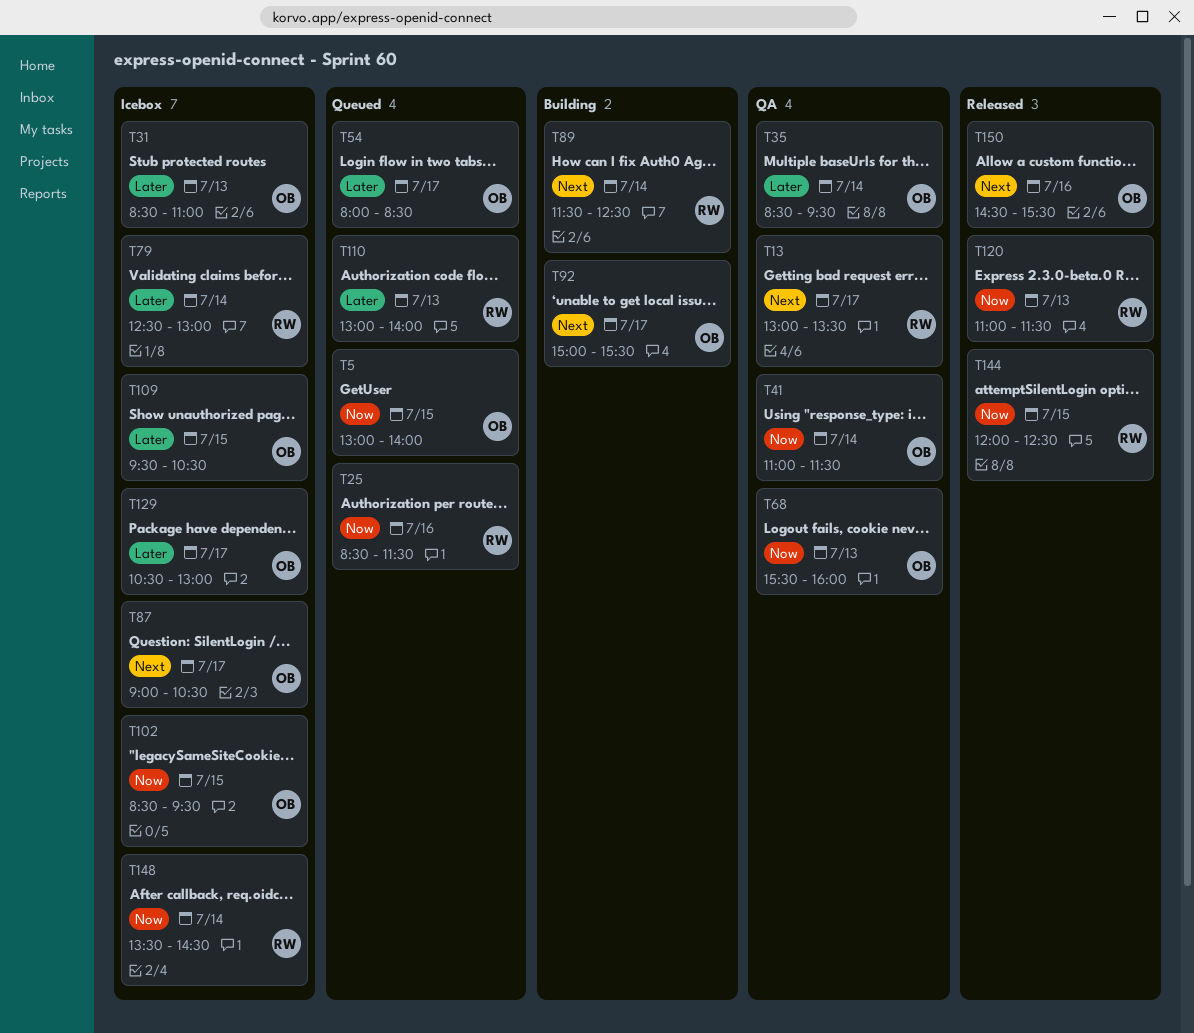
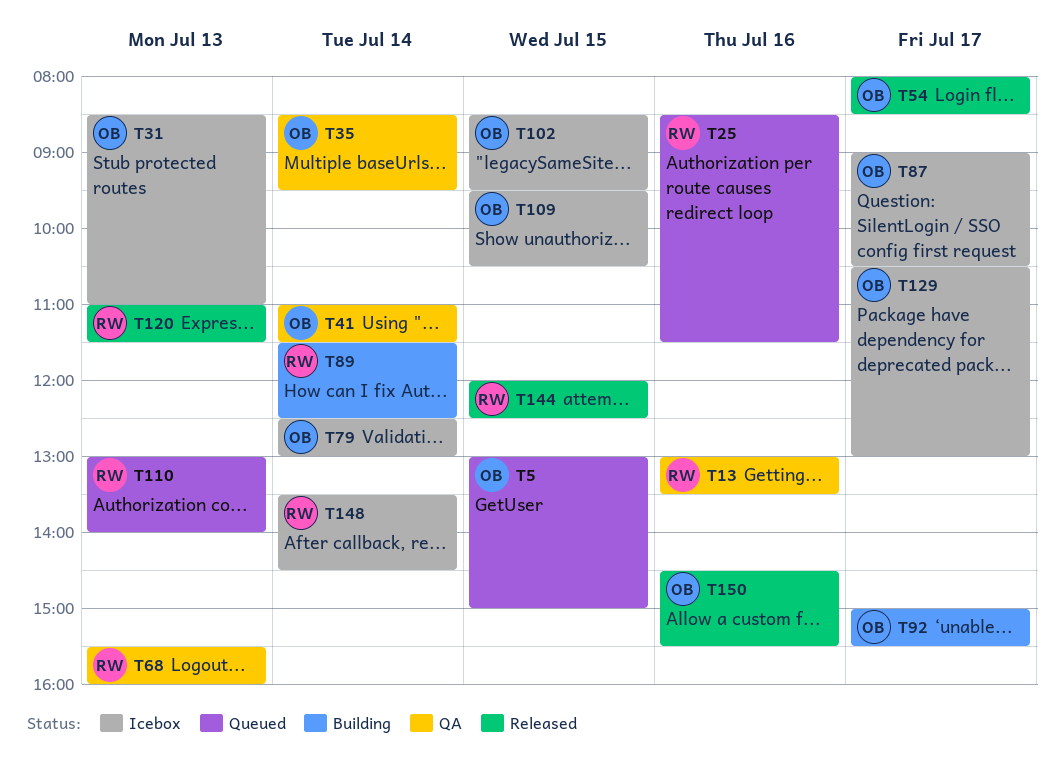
T5, ends: 14:00 -> 15:00
T13, day: Jul 17 -> Jul 16
T54, status: Queued -> Released
T68, owner: OB -> RW
T79, owner: RW -> OB

